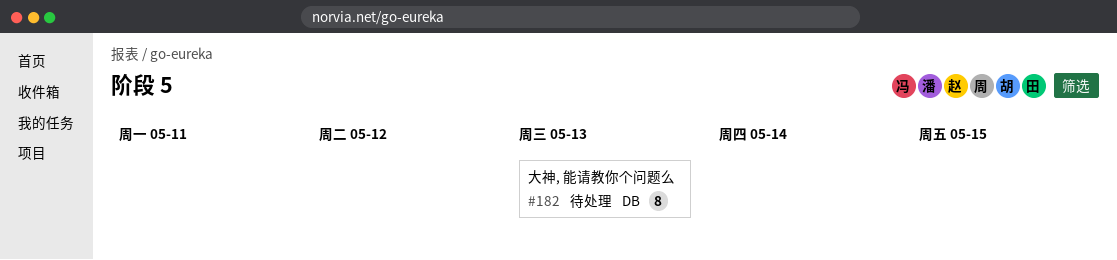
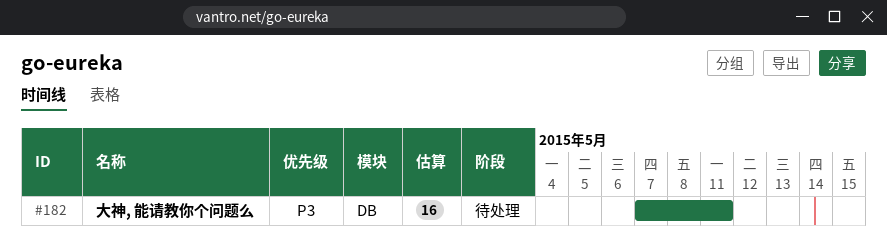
#182, estimate: 8 -> 16
#182, due: May 13 -> May 11

